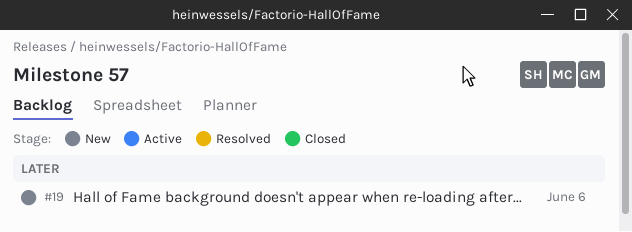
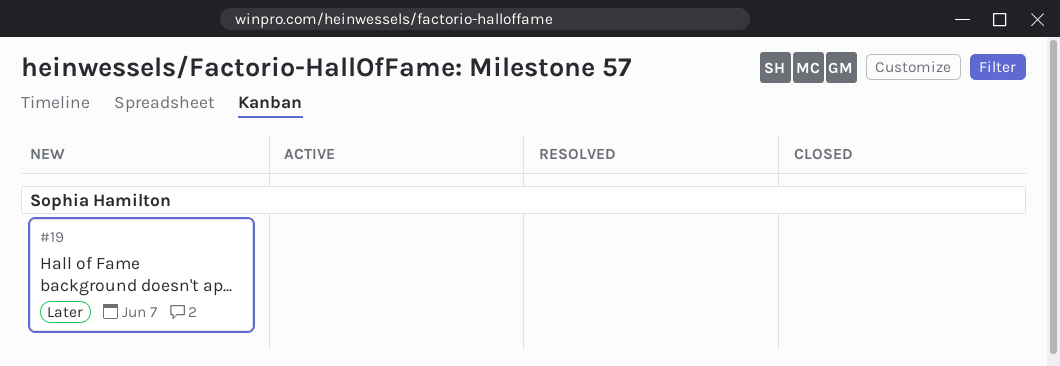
#19, due: Jun 6 -> Jun 7

